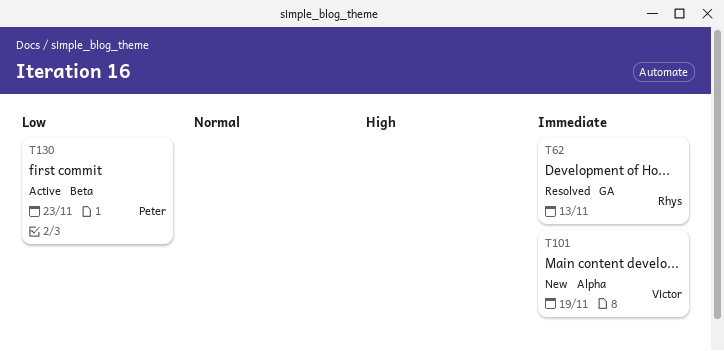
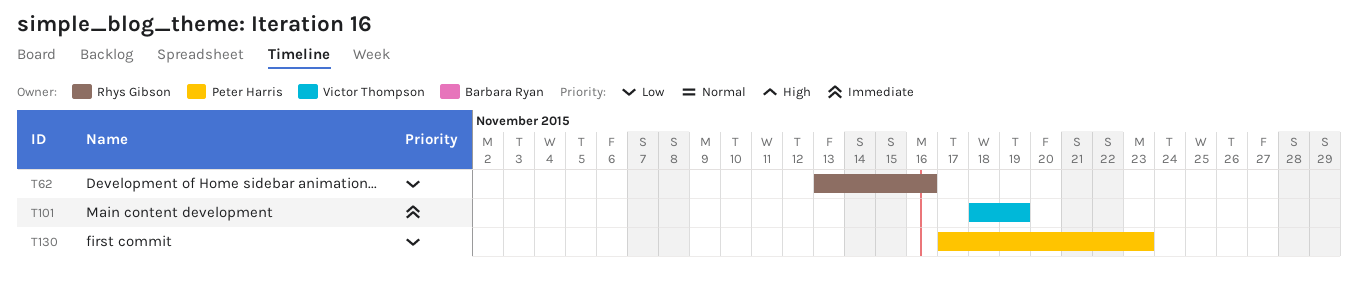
T62, priority: Immediate -> Low
T62, due: Nov 13 -> Nov 16

